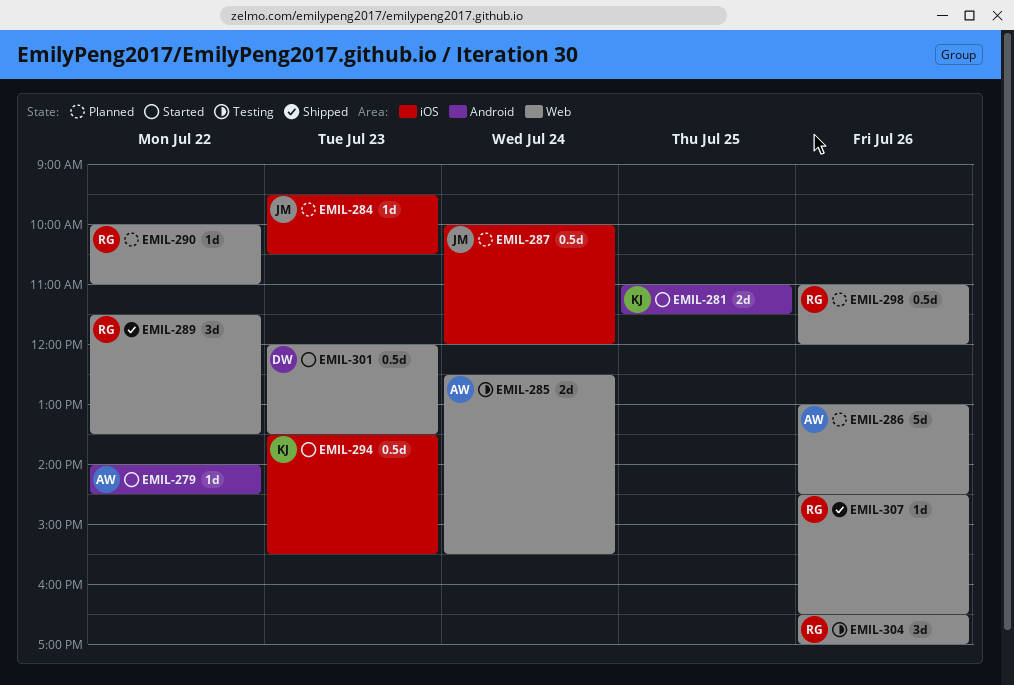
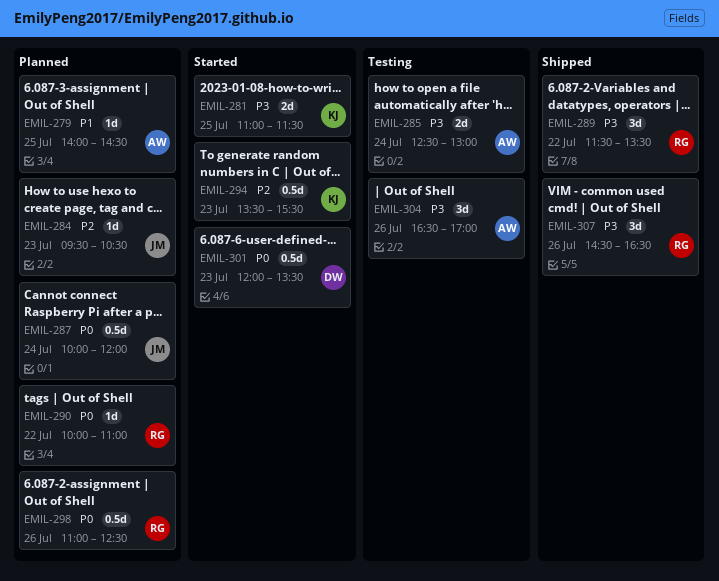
EMIL-279, status: Started -> Planned
EMIL-279, day: Jul 22 -> Jul 25
EMIL-285, ends: 15:30 -> 13:00
EMIL-286: present -> none
EMIL-298, ends: 12:00 -> 12:30
EMIL-304, owner: RG -> AW
EMIL-307, estimate: 1d -> 3d

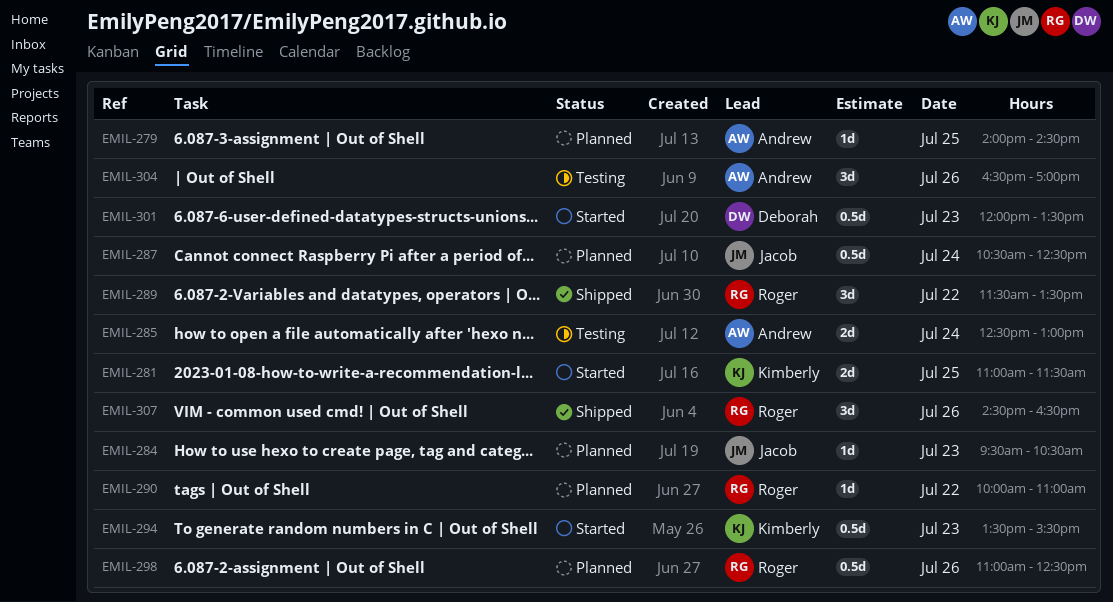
EMIL-287, begins: 10:00 -> 10:30
EMIL-287, ends: 12:00 -> 12:30

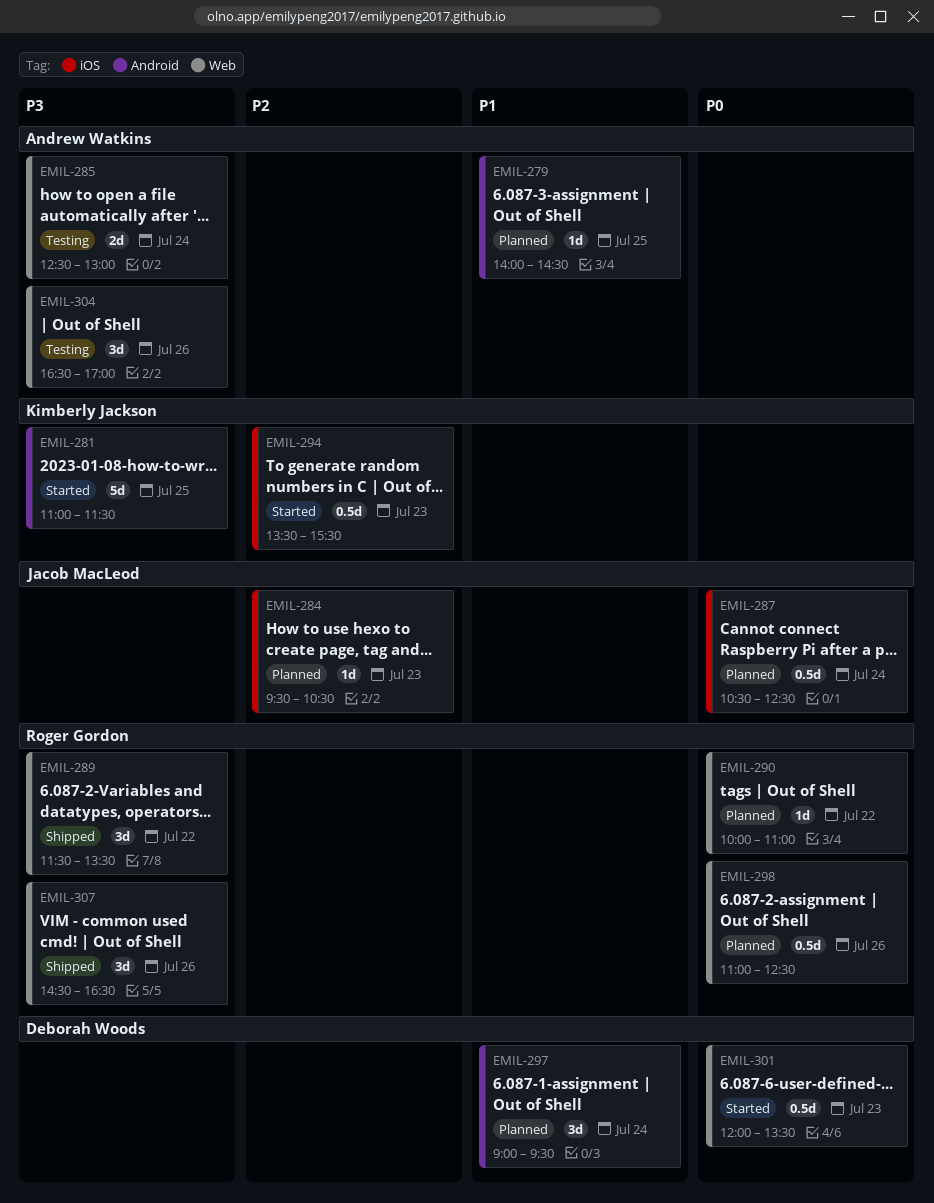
EMIL-281, estimate: 2d -> 5d
EMIL-297: none -> present

